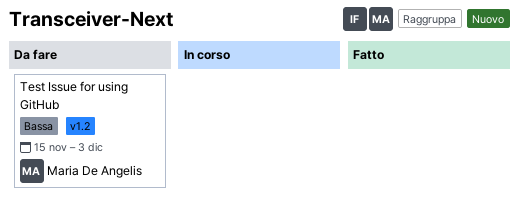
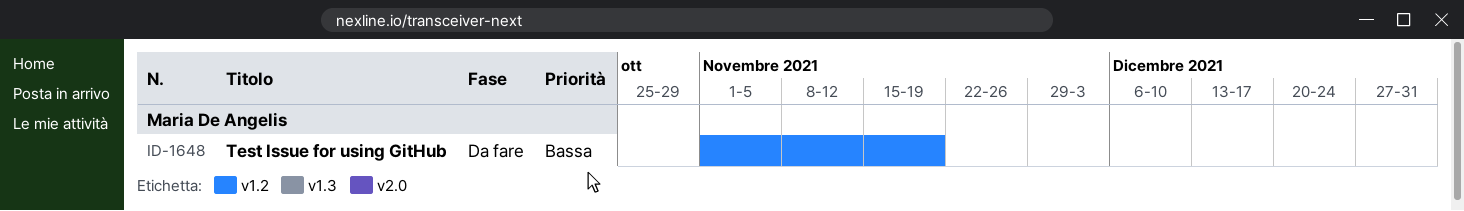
Test Issue for using GitHub, start: Nov 15 -> Nov 1
Test Issue for using GitHub, due: Dec 3 -> Nov 19

